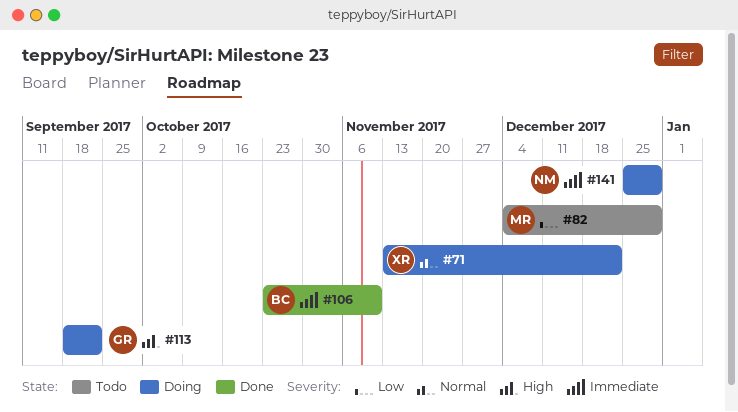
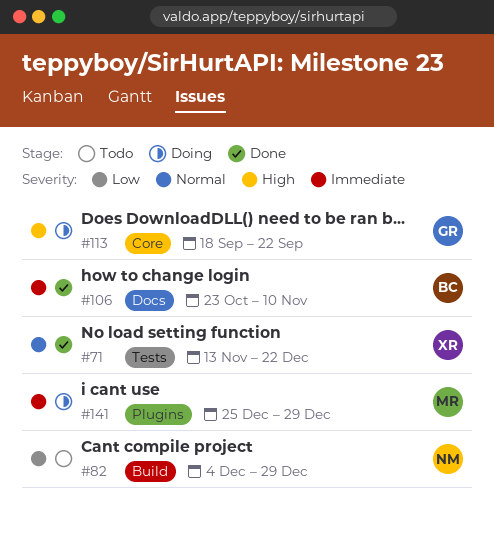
#71, status: Doing -> Done
#82, owner: MR -> NM
#141, owner: NM -> MR

